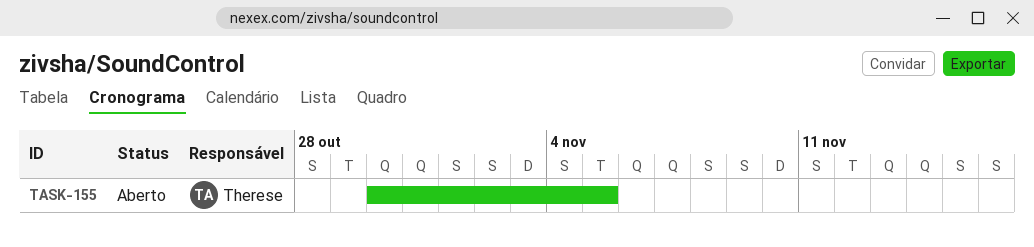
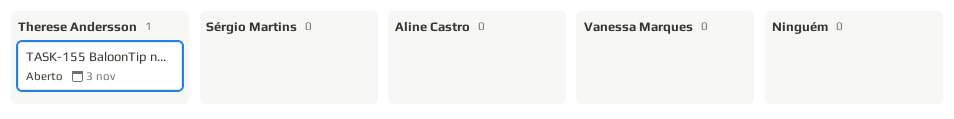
TASK-155, due: Nov 5 -> Nov 3

